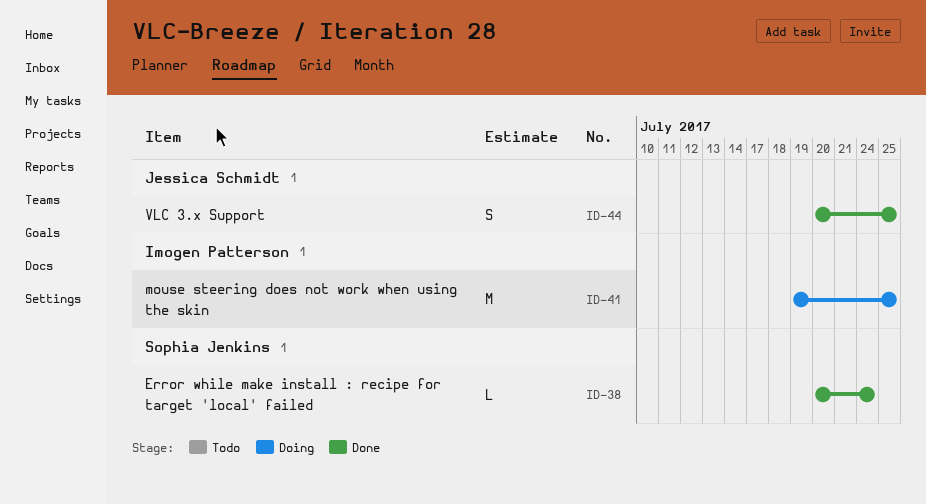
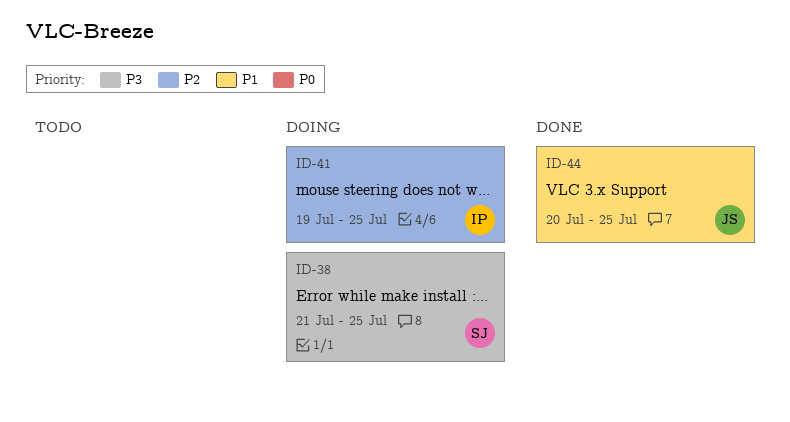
ID-38, status: Done -> Doing
ID-38, start: Jul 20 -> Jul 21
ID-38, due: Jul 24 -> Jul 25

